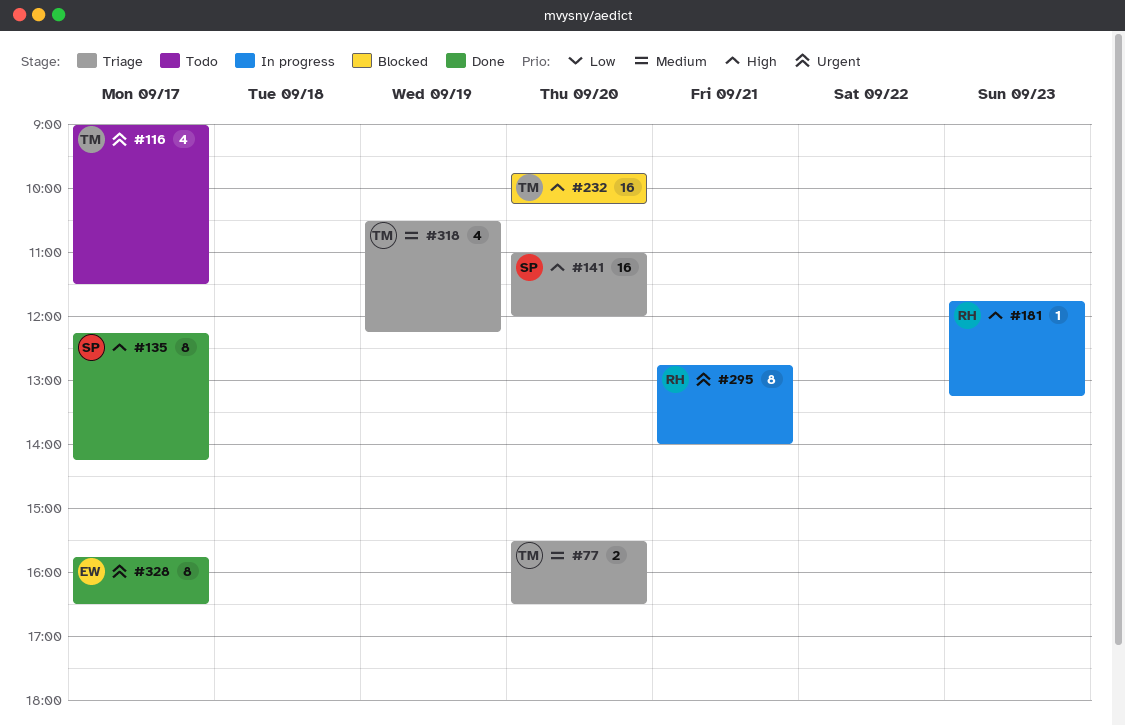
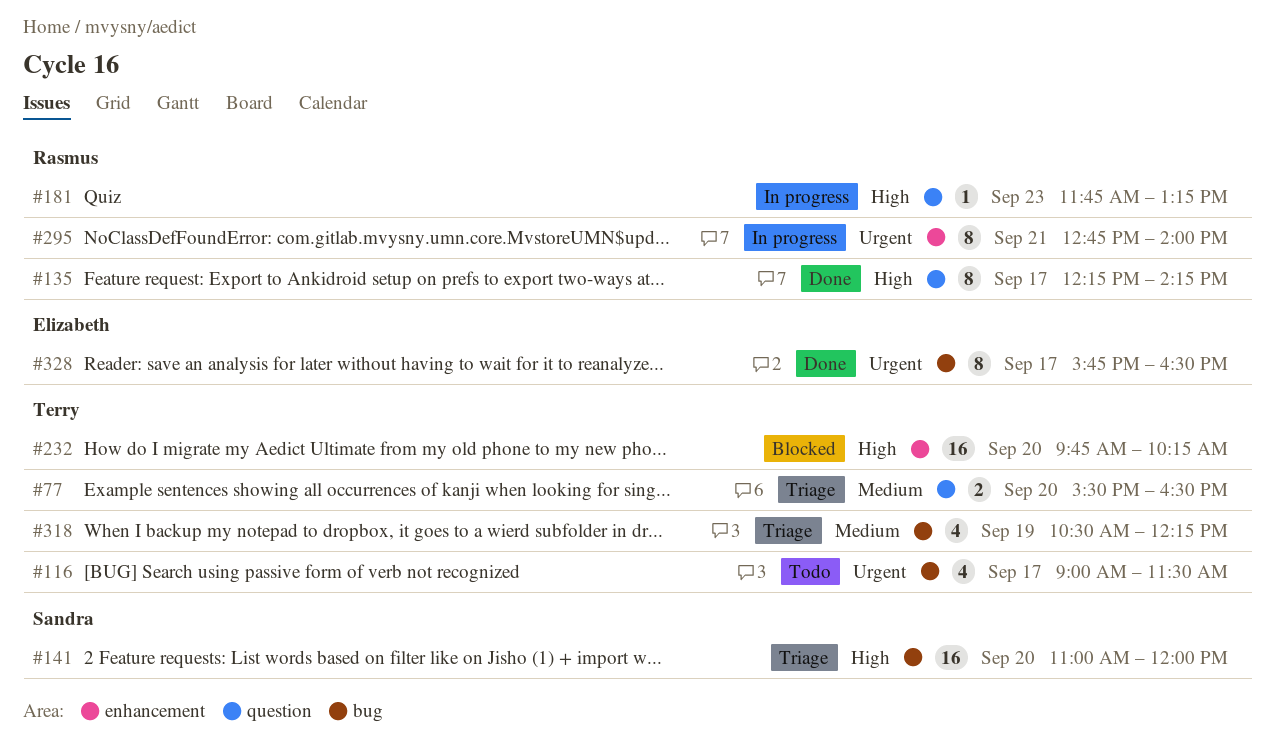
#135, owner: Sandra -> Rasmus

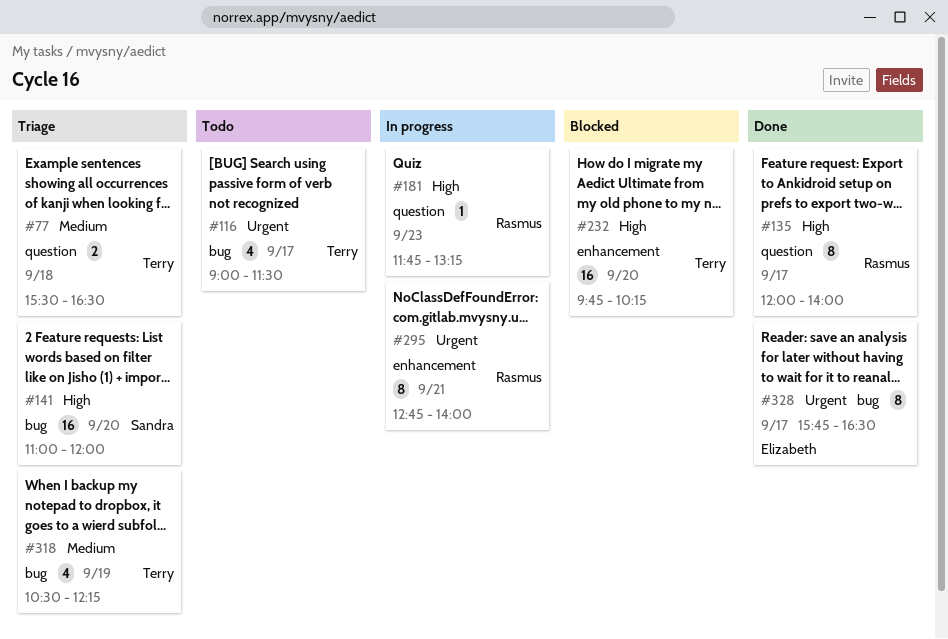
#77, day: Sep 20 -> Sep 18
#135, begins: 12:15 -> 12:00
#135, ends: 14:15 -> 14:00

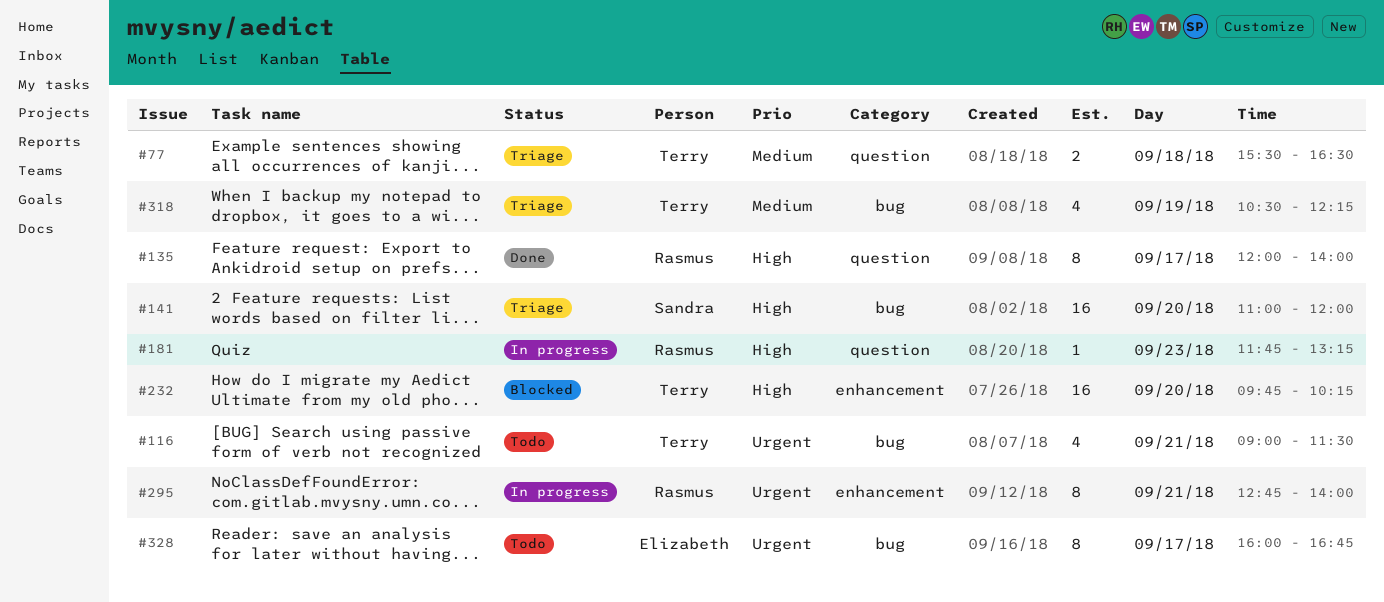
#116, day: Sep 17 -> Sep 21
#328, status: Done -> Todo
#328, begins: 15:45 -> 16:00
#328, ends: 16:30 -> 16:45

